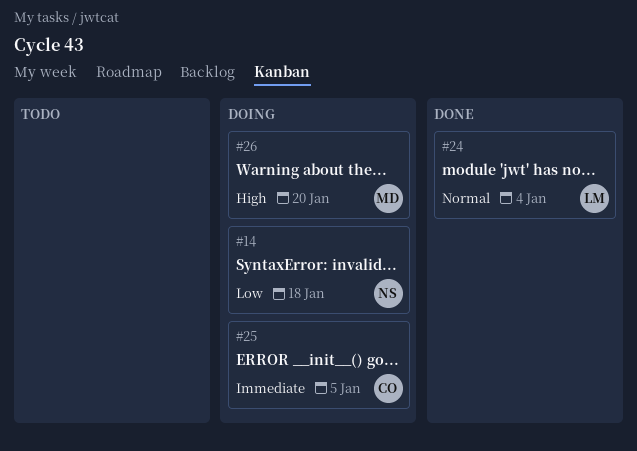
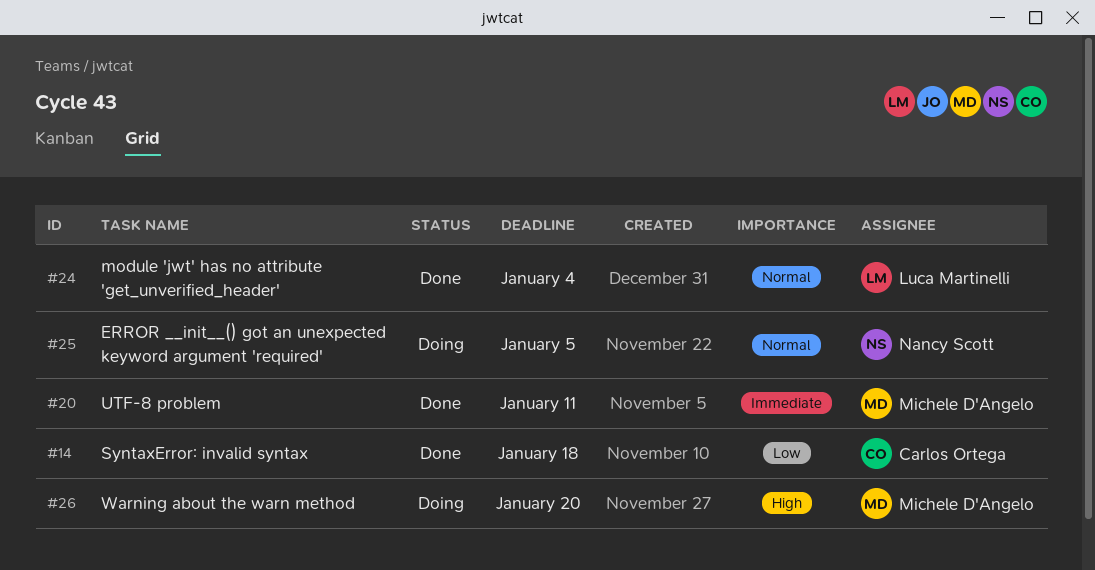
#14, status: Doing -> Done
#14, owner: Nancy Scott -> Carlos Ortega
#20: none -> present
#25, owner: Carlos Ortega -> Nancy Scott
#25, priority: Immediate -> Normal

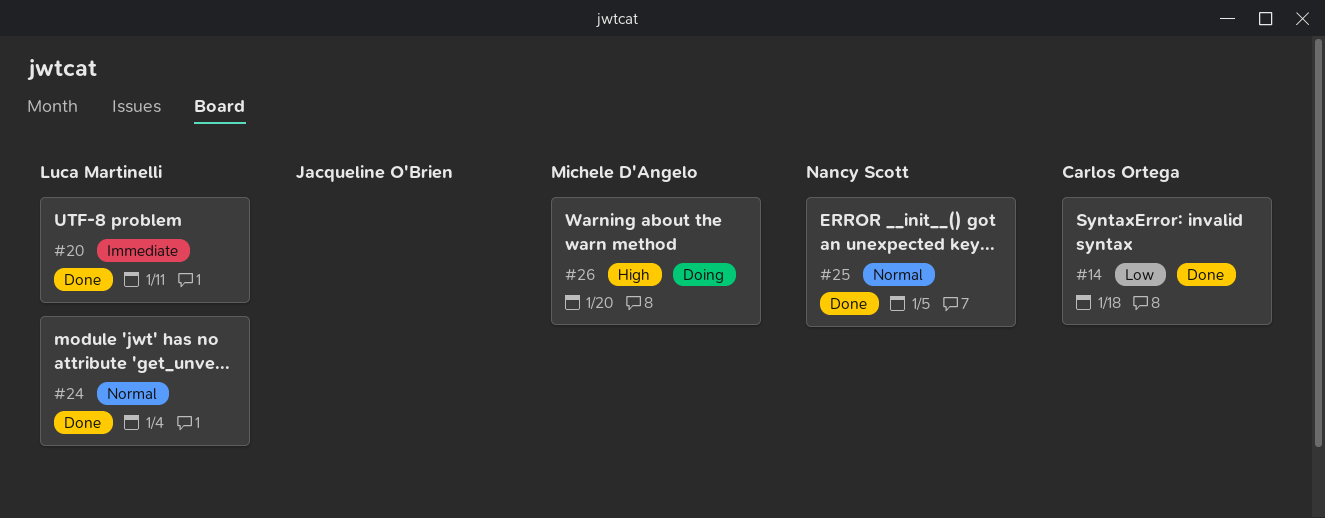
#20, owner: Michele D'Angelo -> Luca Martinelli
#25, status: Doing -> Done

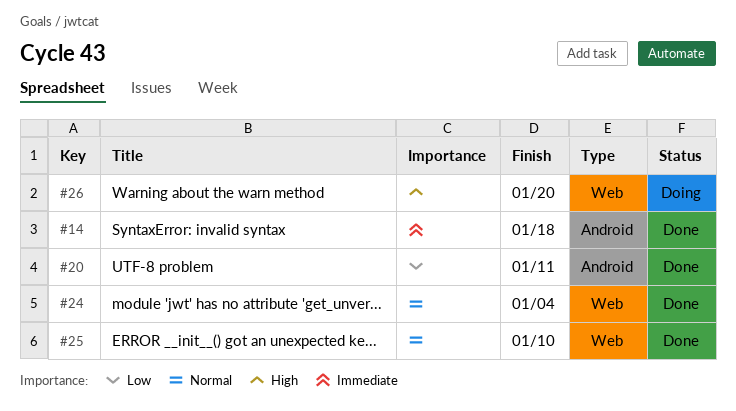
#14, priority: Low -> Immediate
#20, priority: Immediate -> Low
#25, due: Jan 5 -> Jan 10

